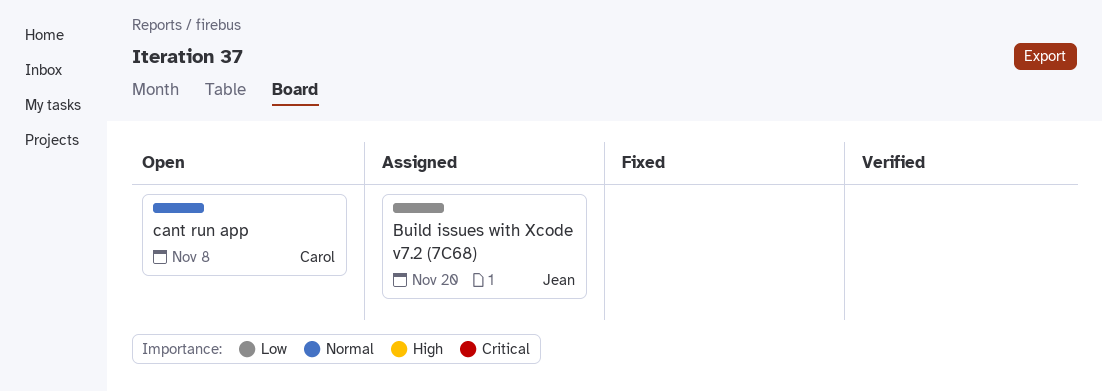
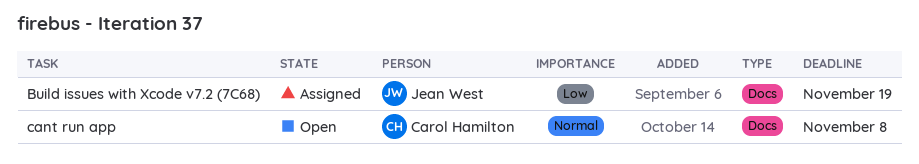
Build issues with Xcode v7.2 (7C68), due: Nov 20 -> Nov 19

